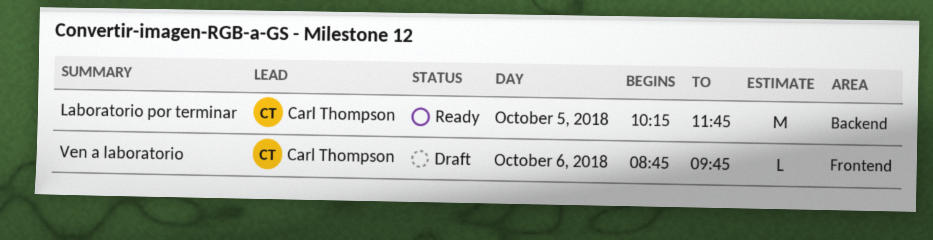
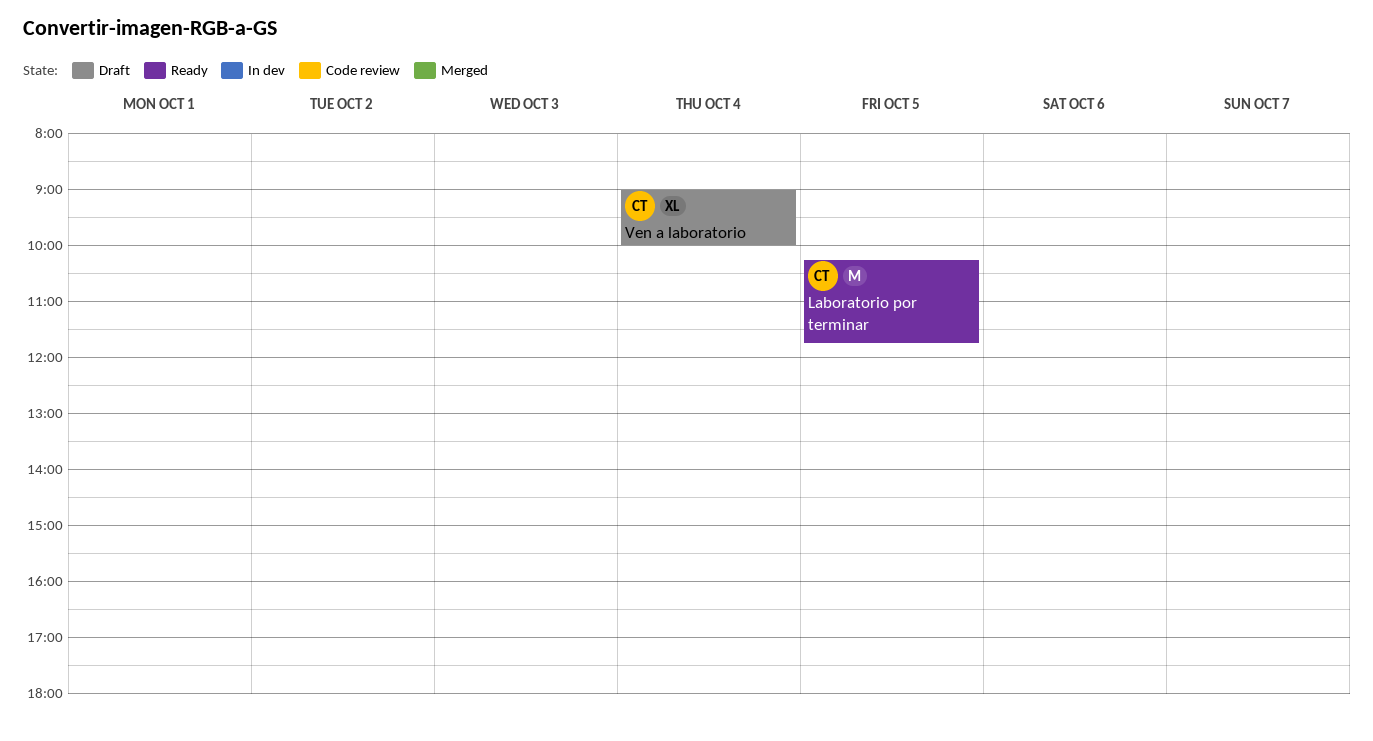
Ven a laboratorio, estimate: L -> XL
Ven a laboratorio, day: Oct 6 -> Oct 4
Ven a laboratorio, begins: 08:45 -> 09:00
Ven a laboratorio, ends: 09:45 -> 10:00

